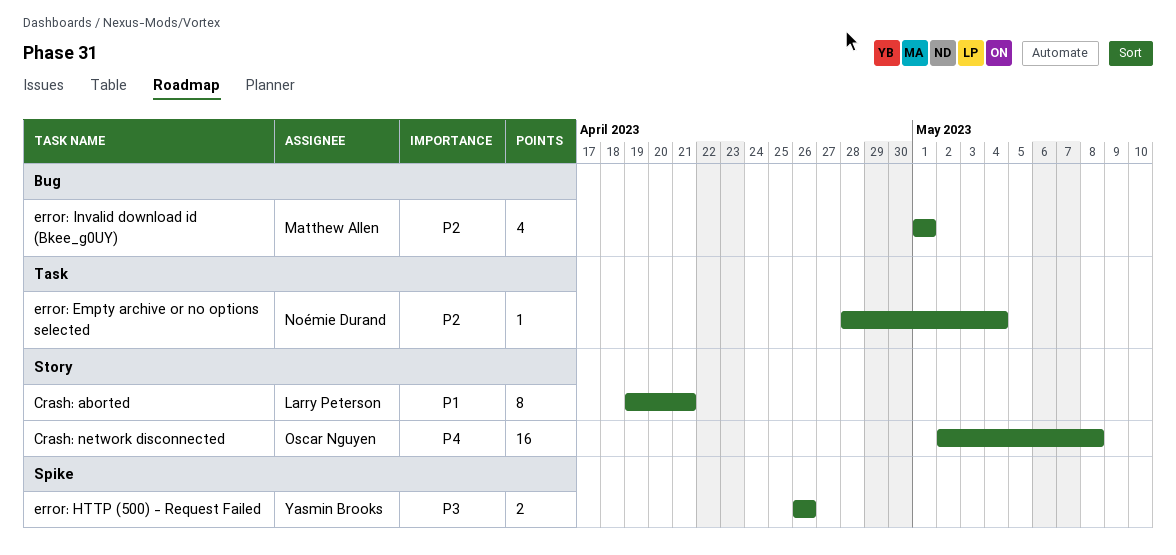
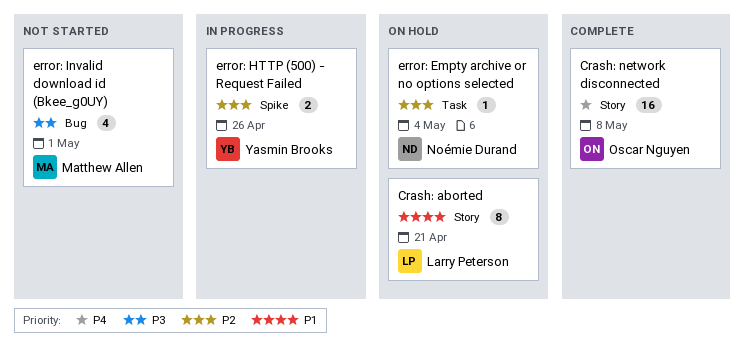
error: HTTP (500) - Request Failed, priority: P3 -> P2
error: Invalid download id (Bkee_g0UY), priority: P2 -> P3

